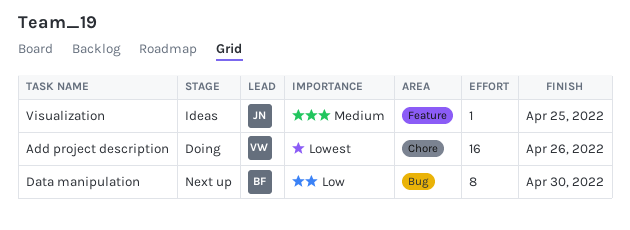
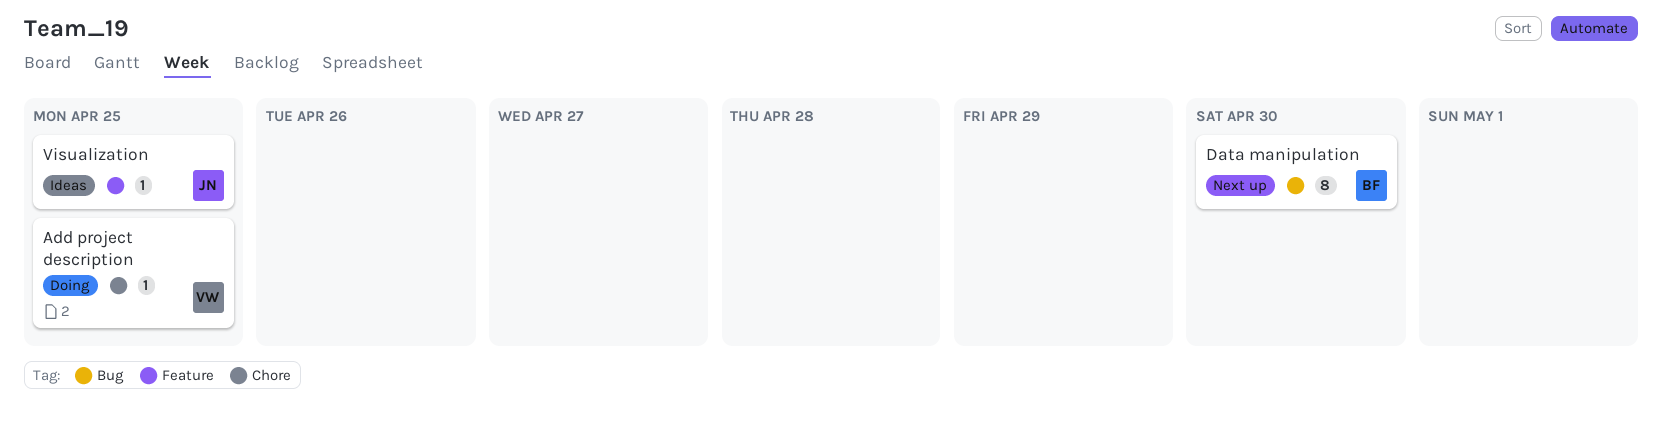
Add project description, estimate: 16 -> 1
Add project description, due: Apr 26 -> Apr 25

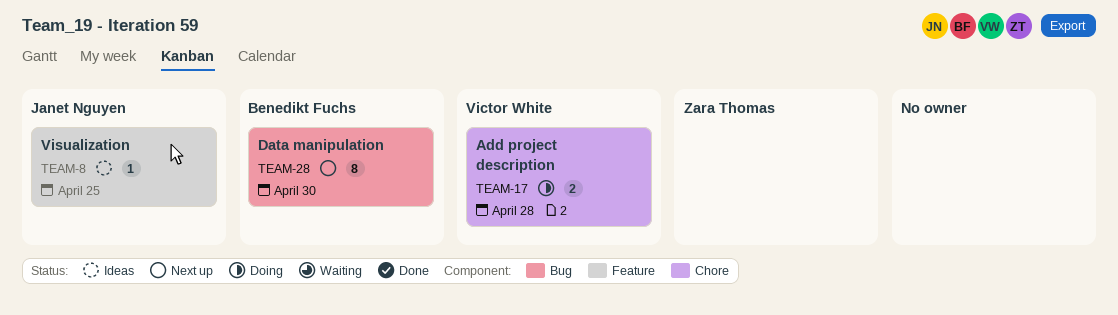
Add project description, estimate: 1 -> 2
Add project description, due: Apr 25 -> Apr 28

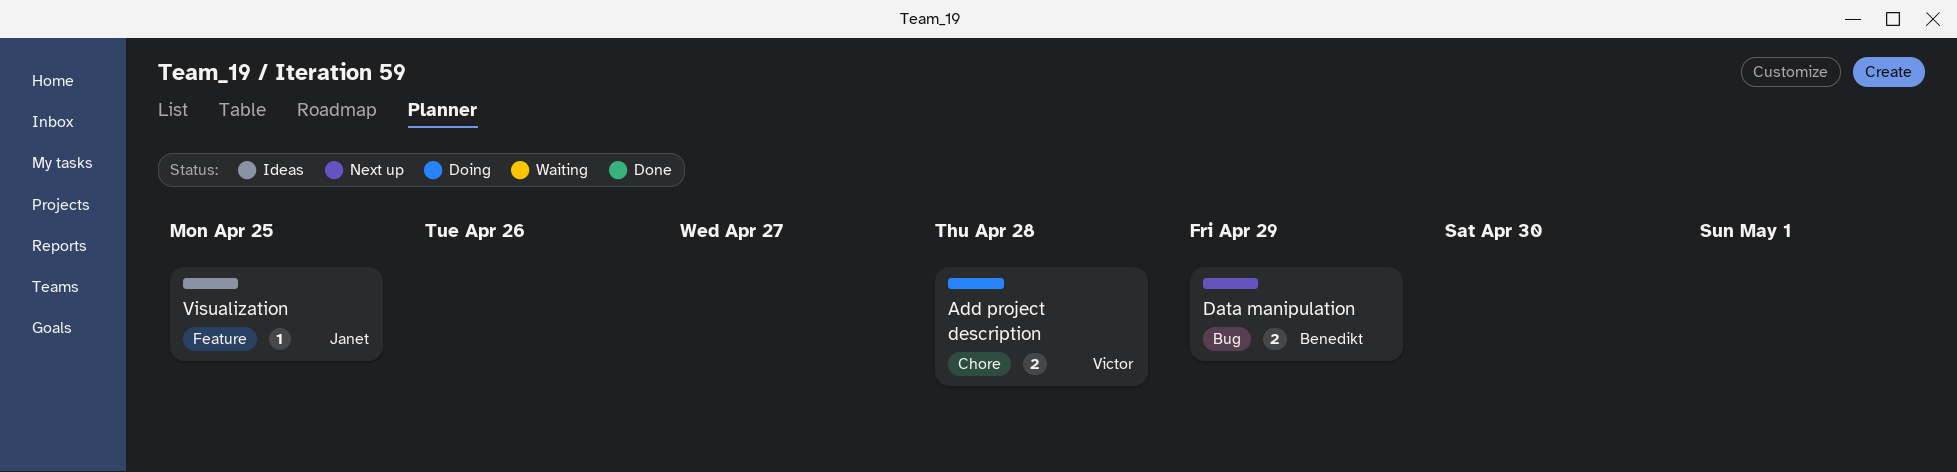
Data manipulation, estimate: 8 -> 2
Data manipulation, due: Apr 30 -> Apr 29

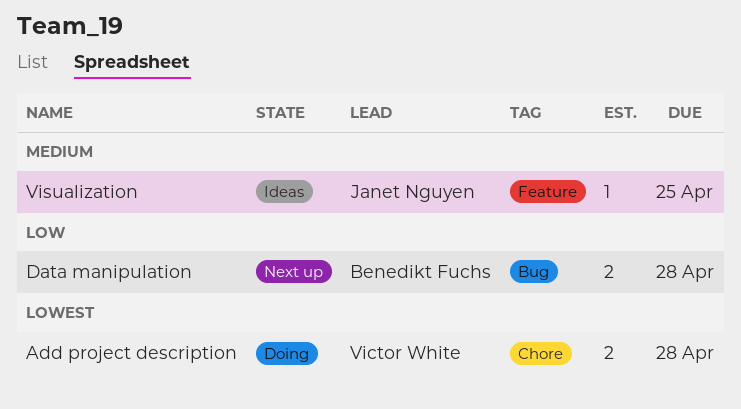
Data manipulation, due: Apr 29 -> Apr 28

